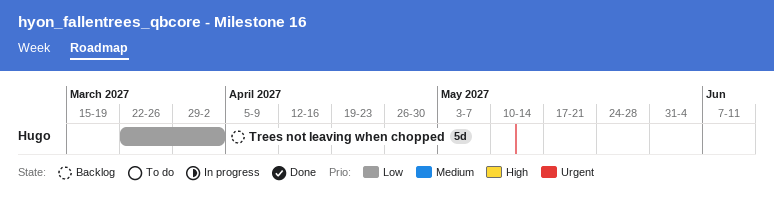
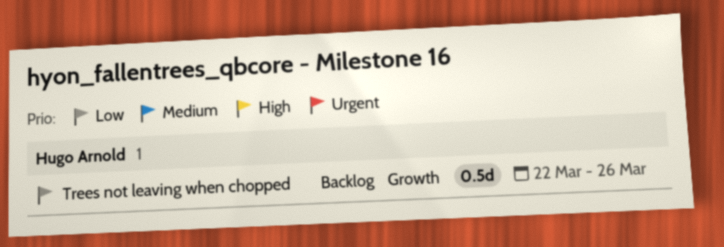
Trees not leaving when chopped, estimate: 5d -> 0.5d
Trees not leaving when chopped, due: Apr 2 -> Mar 26

